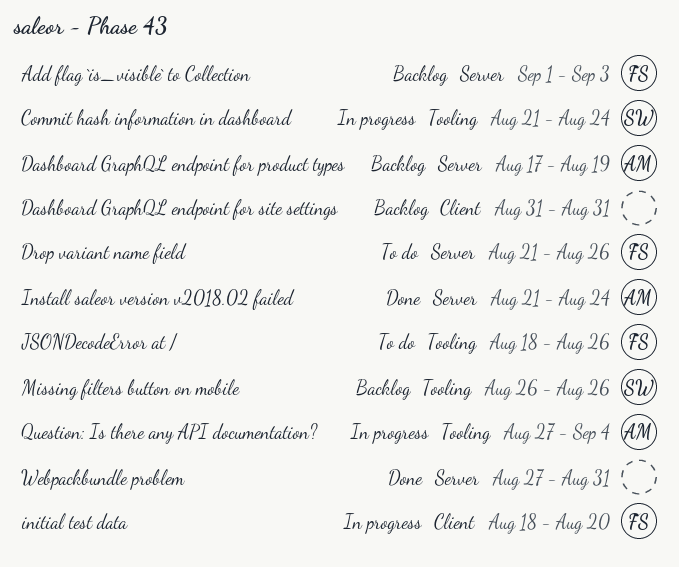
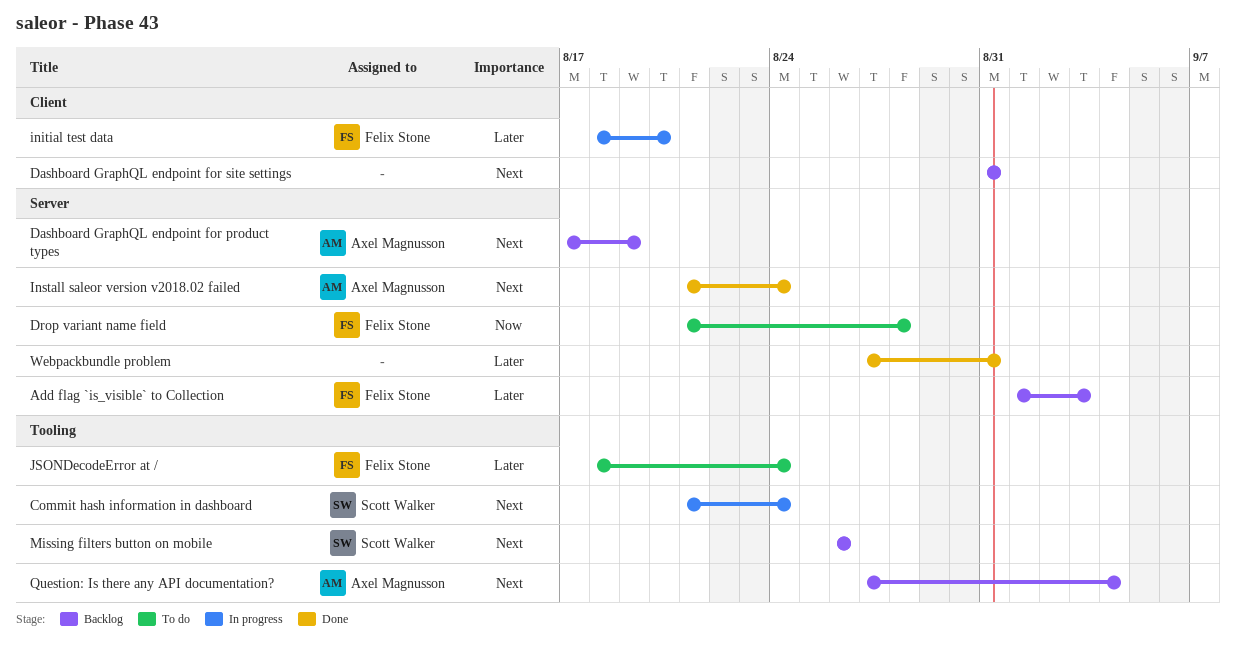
Drop variant name field, due: Aug 26 -> Aug 28
JSONDecodeError at /, due: Aug 26 -> Aug 24
Question: Is there any API documentation?, status: In progress -> Backlog

